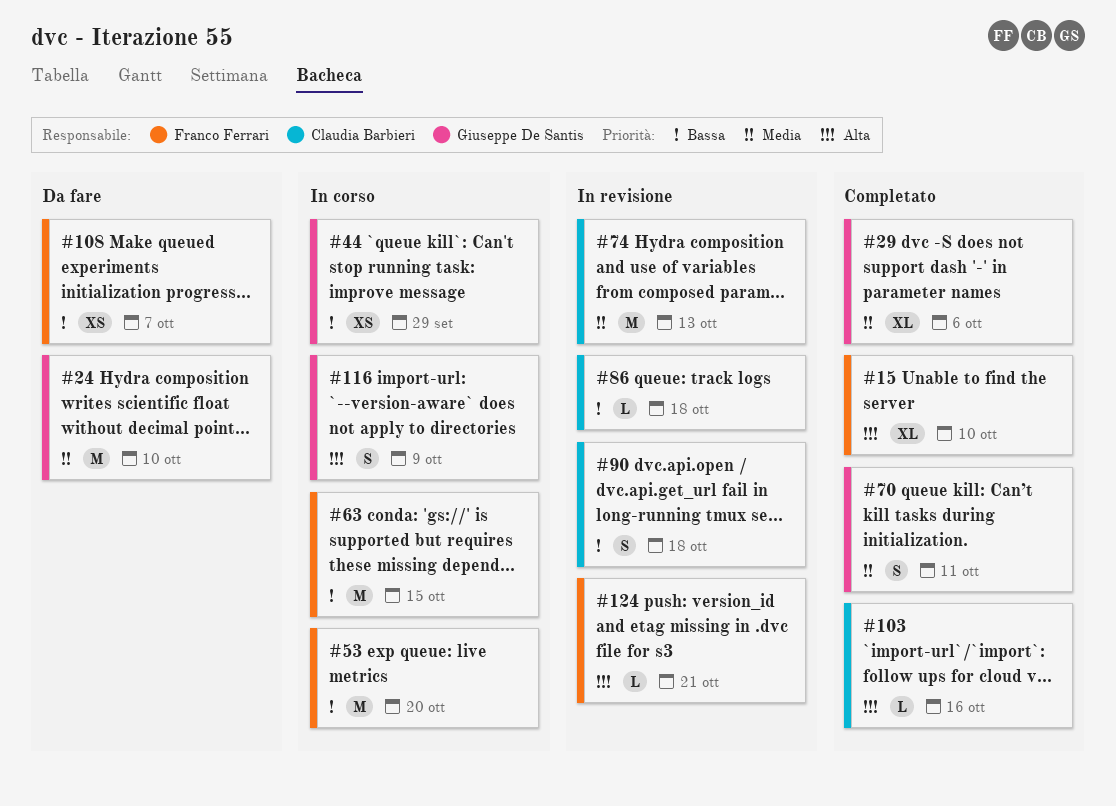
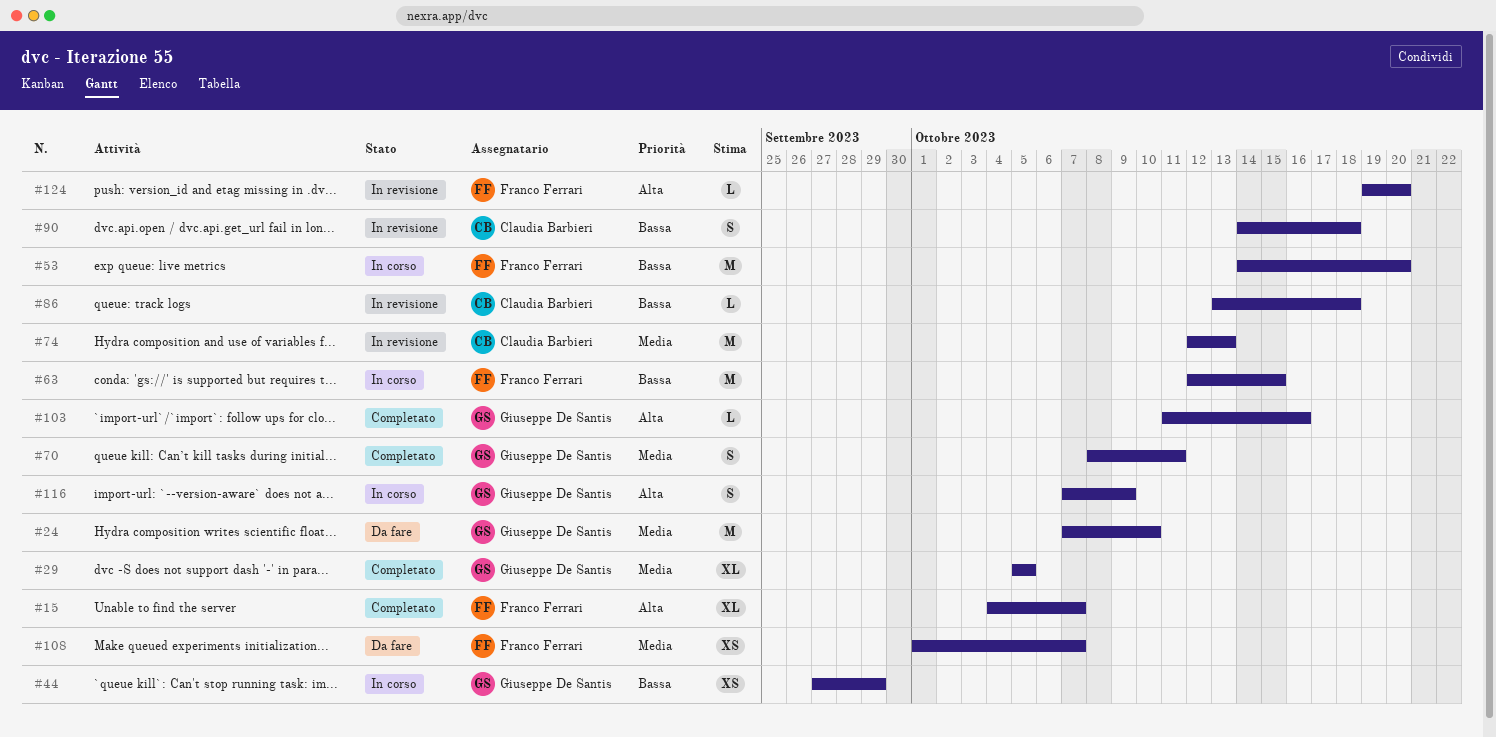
#15, due: Oct 10 -> Oct 7
#29, due: Oct 6 -> Oct 5
#103, owner: Claudia Barbieri -> Giuseppe De Santis
#108, priority: Bassa -> Media
#124, due: Oct 21 -> Oct 20

